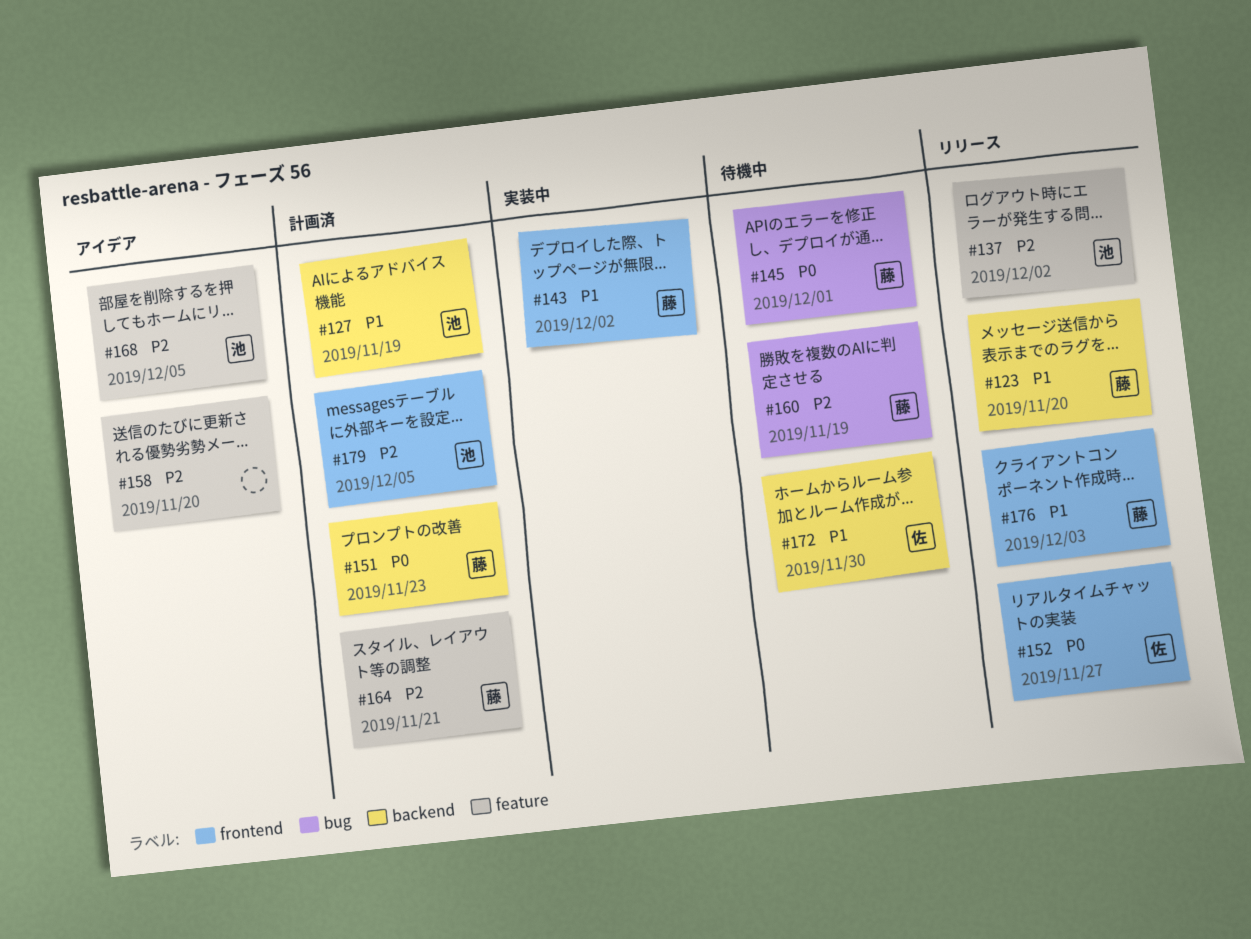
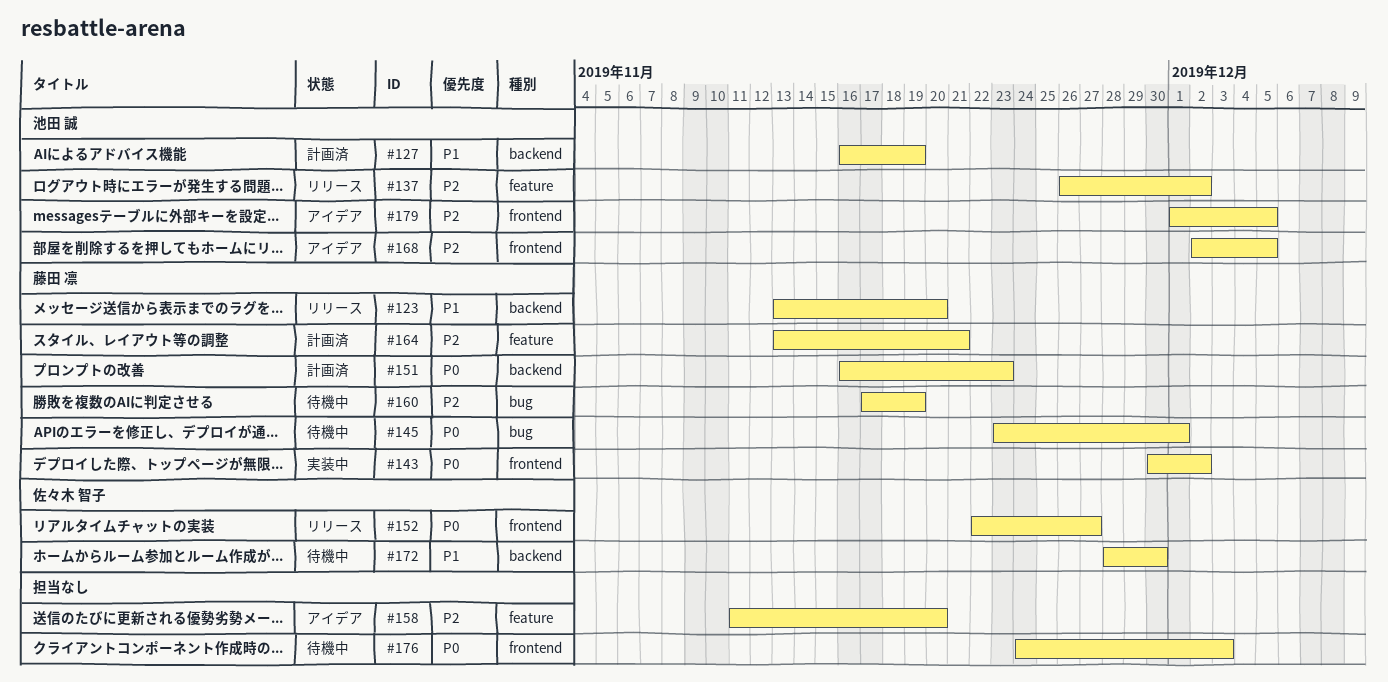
#143, priority: P1 -> P0
#168, label: feature -> frontend
#176, status: リリース -> 待機中
#176, owner: 藤田 凛 -> none
#176, priority: P1 -> P0
#179, status: 計画済 -> アイデア

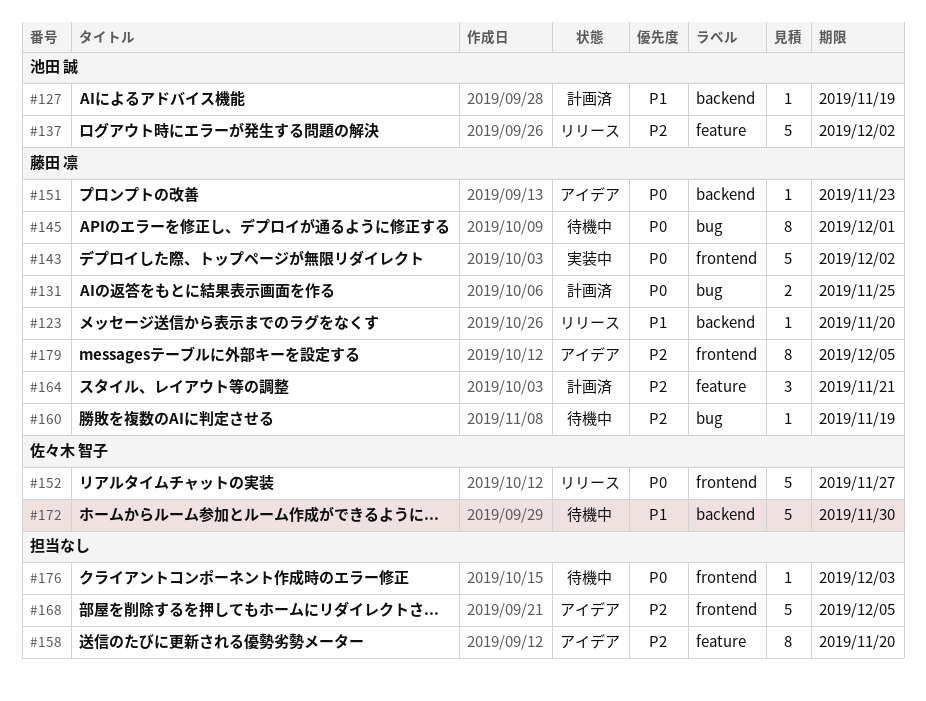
#131: none -> present
#151, status: 計画済 -> アイデア
#168, owner: 池田 誠 -> none
#179, owner: 池田 誠 -> 藤田 凛

